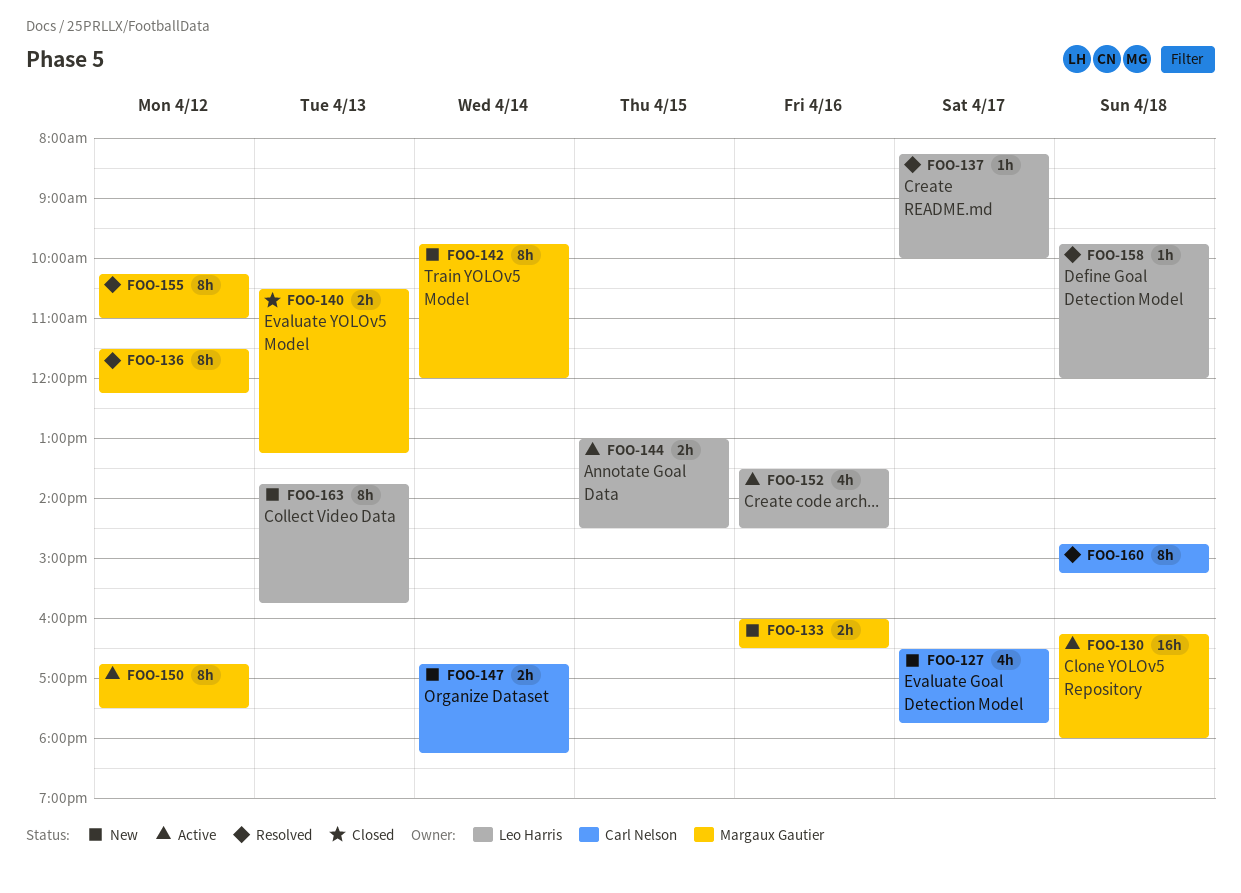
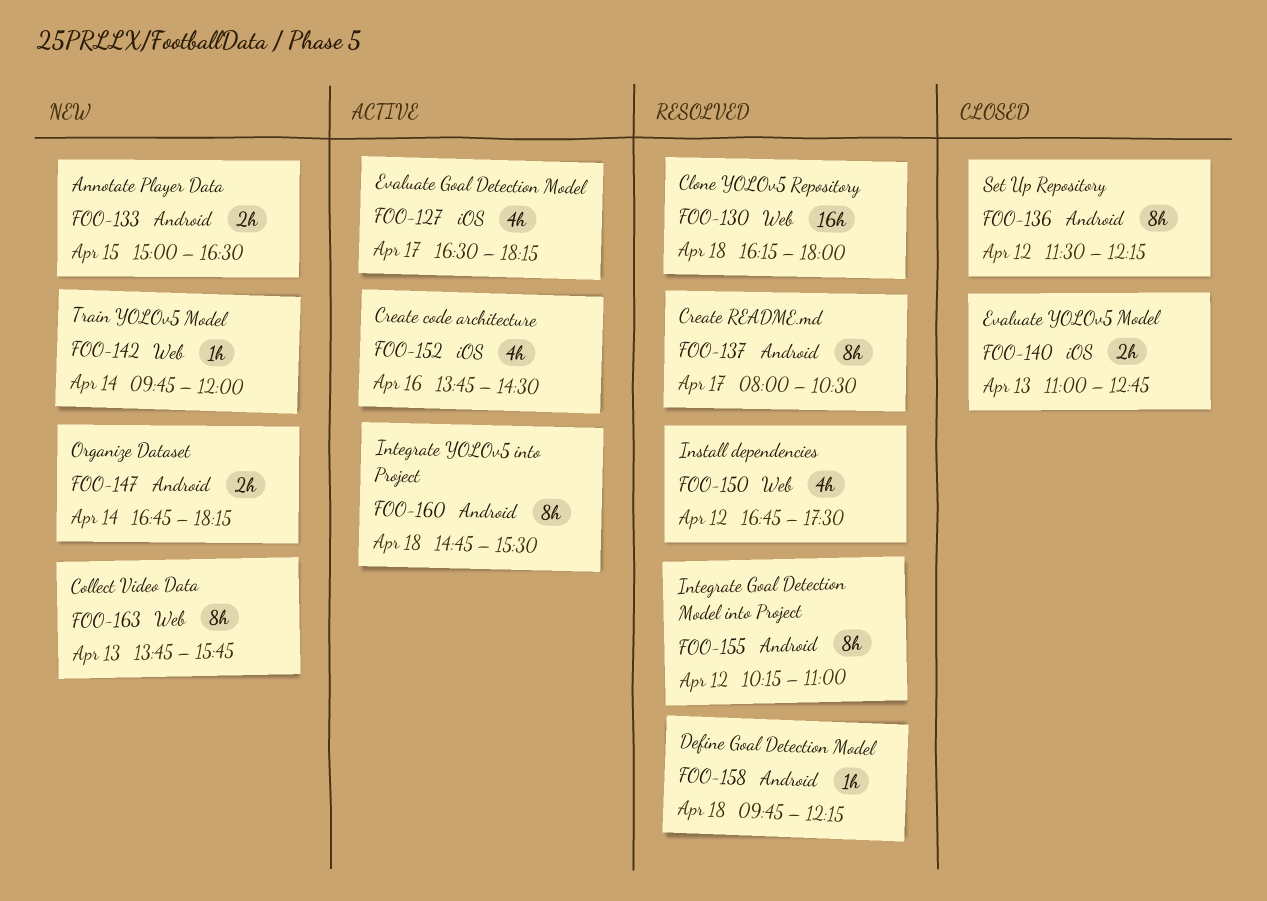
FOO-127, status: New -> Active
FOO-127, ends: 17:45 -> 18:15
FOO-130, status: Active -> Resolved
FOO-133, day: Apr 16 -> Apr 15
FOO-133, begins: 16:00 -> 15:00
FOO-136, status: Resolved -> Closed
FOO-137, estimate: 1h -> 8h
FOO-137, begins: 08:15 -> 08:00
FOO-137, ends: 10:00 -> 10:30
FOO-140, begins: 10:30 -> 11:00
FOO-140, ends: 13:15 -> 12:45
FOO-142, estimate: 8h -> 1h
FOO-144: present -> none
FOO-150, status: Active -> Resolved
FOO-150, estimate: 8h -> 4h
FOO-152, begins: 13:30 -> 13:45
FOO-158, ends: 12:00 -> 12:15
FOO-160, status: Resolved -> Active
FOO-160, ends: 15:15 -> 15:30

